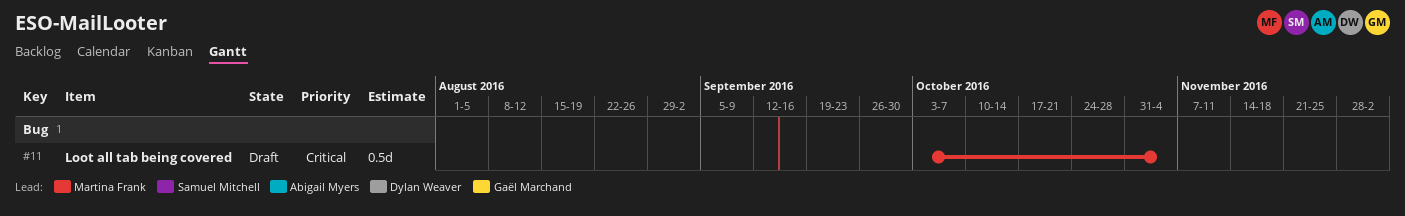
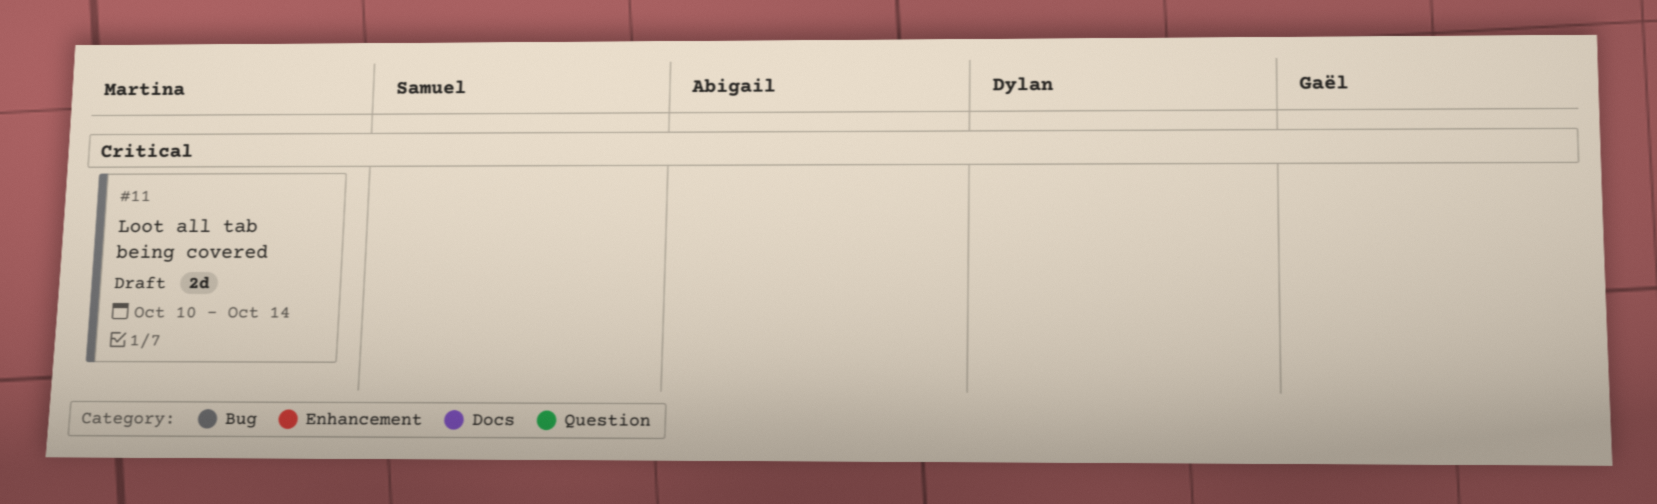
#11, estimate: 0.5d -> 2d
#11, start: Oct 3 -> Oct 10
#11, due: Nov 4 -> Oct 14

